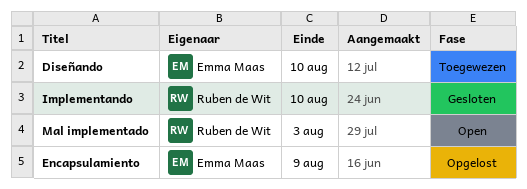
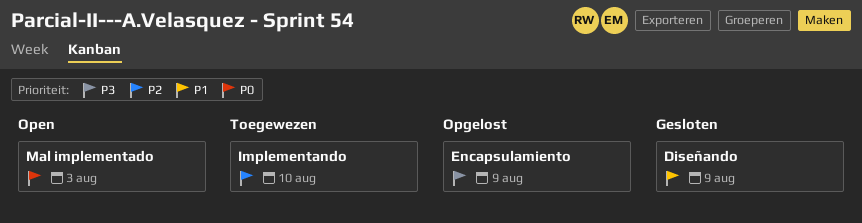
Diseñando, status: Toegewezen -> Gesloten
Diseñando, due: Aug 10 -> Aug 9
Implementando, status: Gesloten -> Toegewezen

